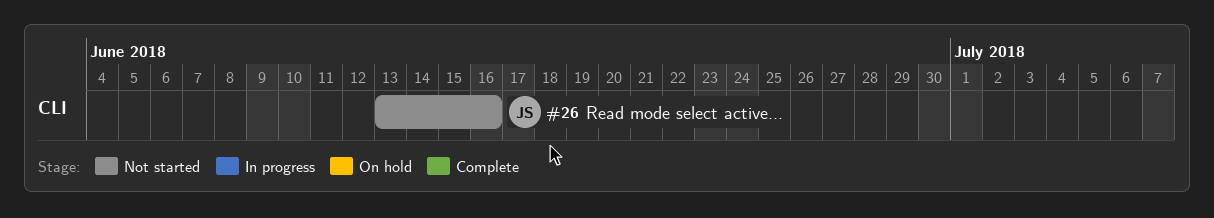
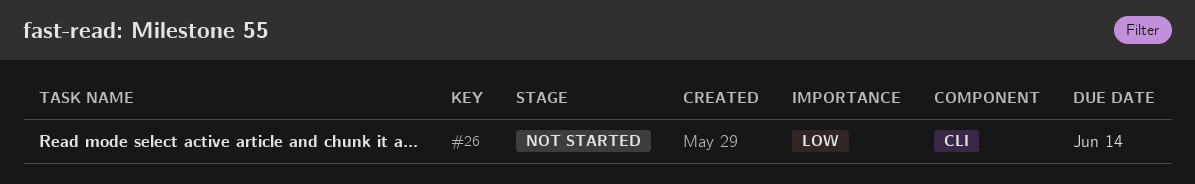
#26, due: Jun 16 -> Jun 14

